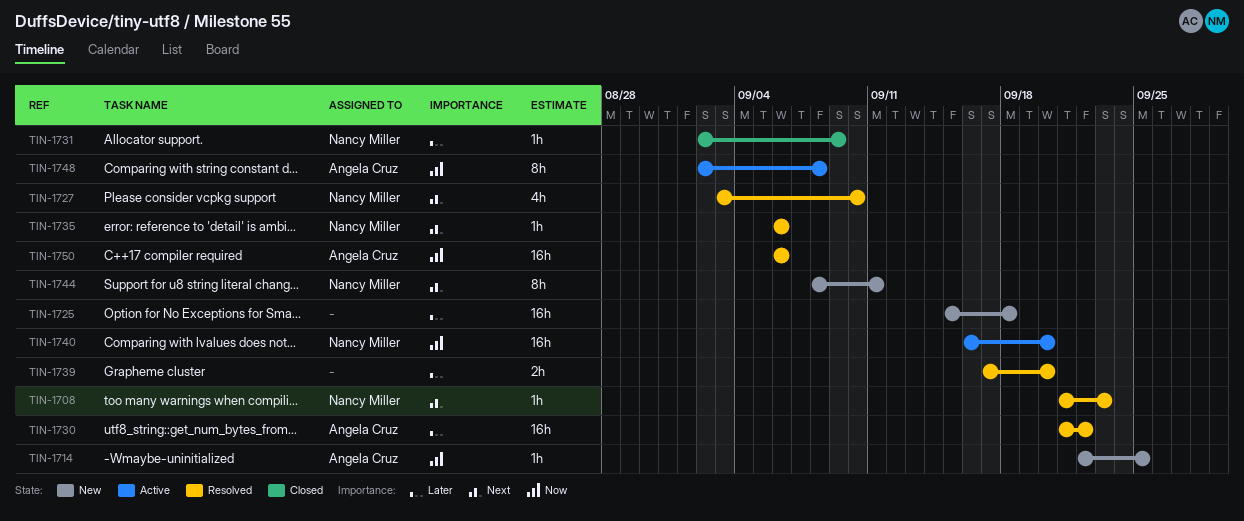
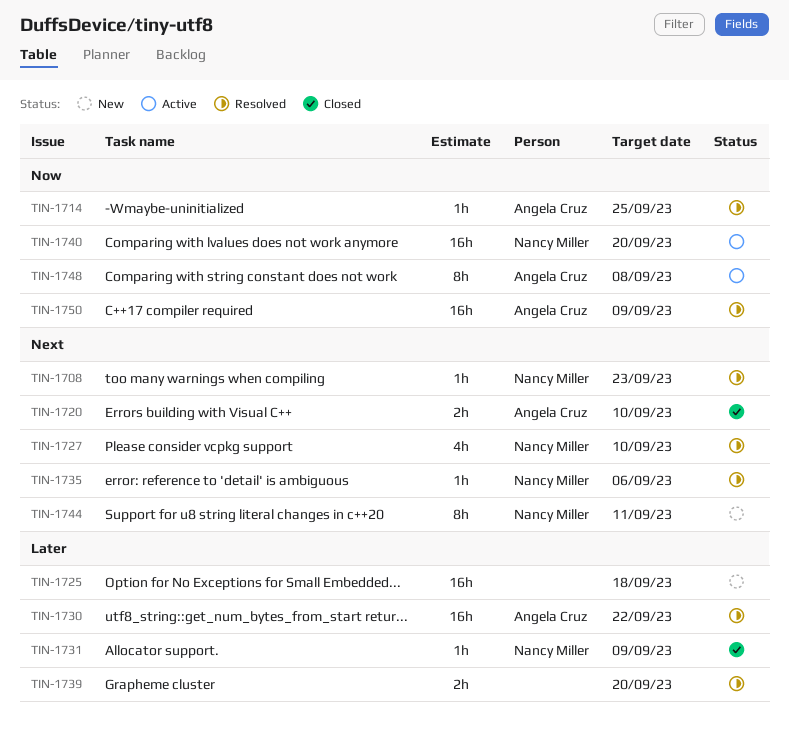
TIN-1714, status: New -> Resolved
TIN-1720: none -> present
TIN-1750, due: Sep 6 -> Sep 9

